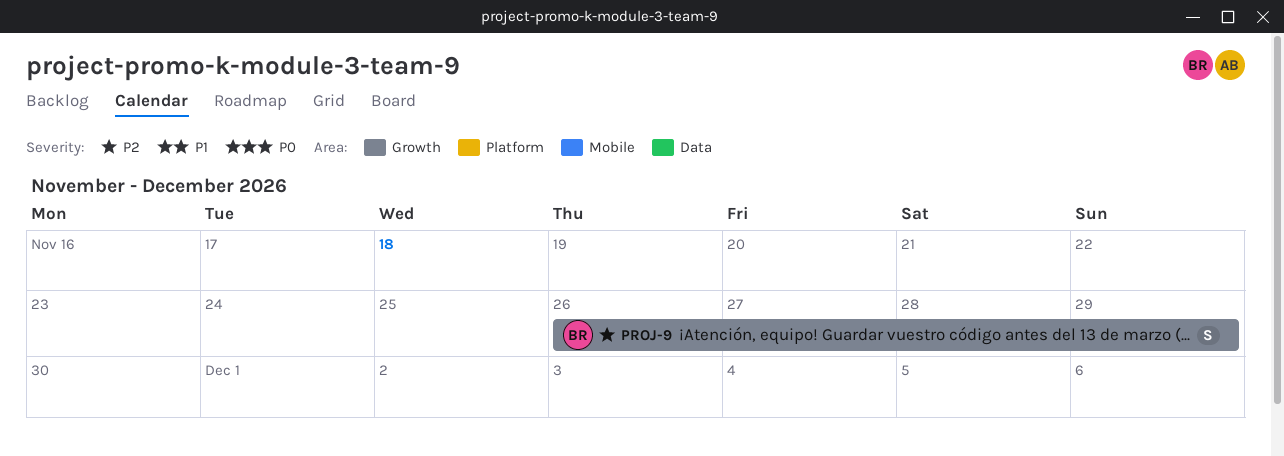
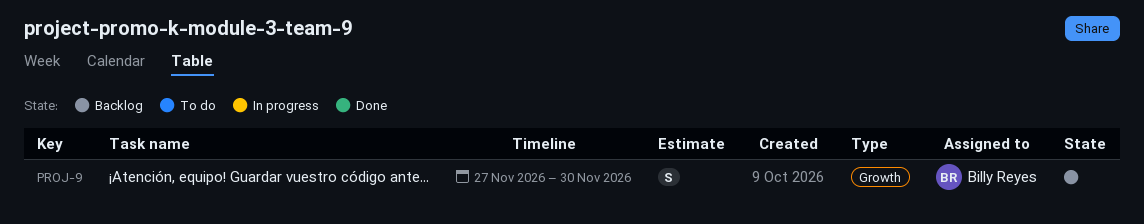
PROJ-9, start: Nov 26 -> Nov 27
PROJ-9, due: Nov 29 -> Nov 30

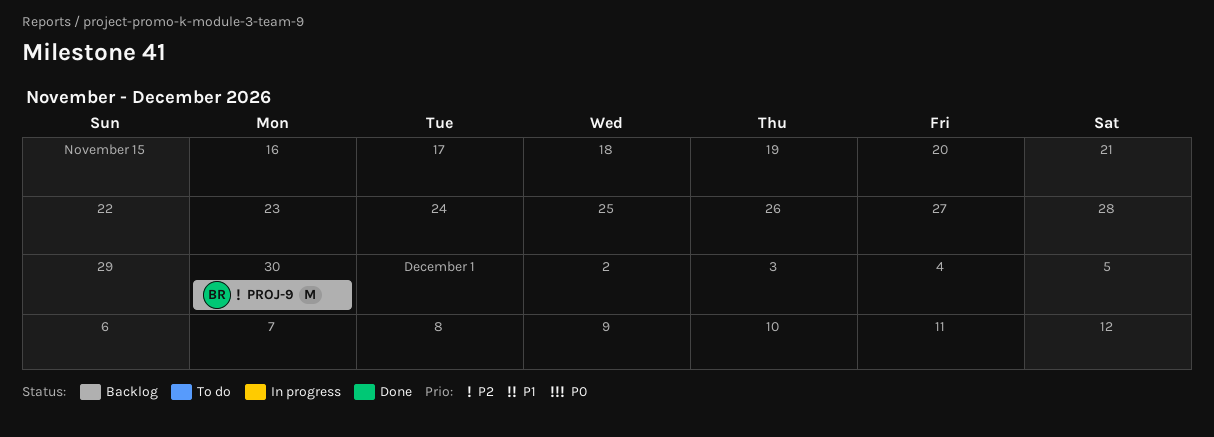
PROJ-9, estimate: S -> M
PROJ-9, start: Nov 27 -> Nov 30

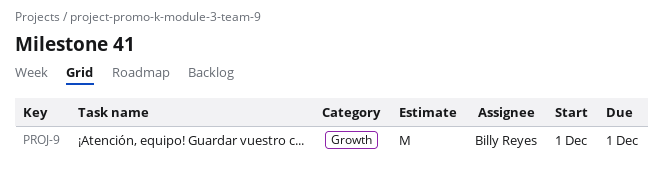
PROJ-9, start: Nov 30 -> Dec 1
PROJ-9, due: Nov 30 -> Dec 1

